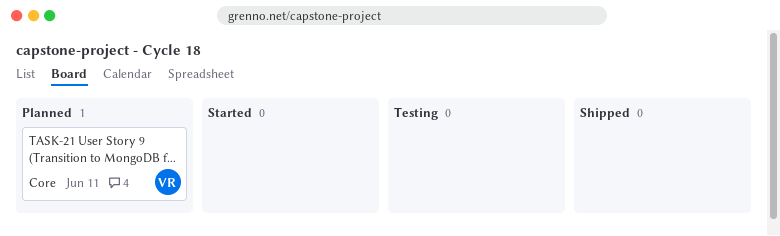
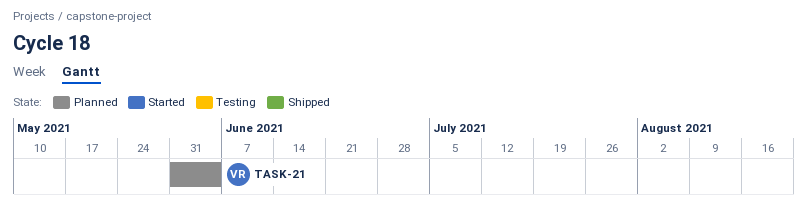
TASK-21, due: Jun 11 -> Jun 4

